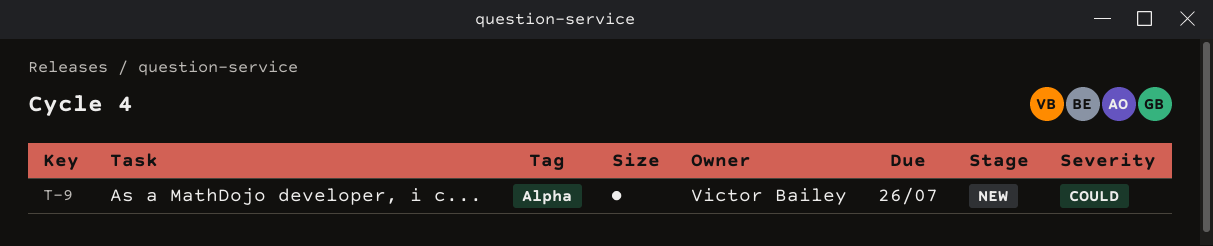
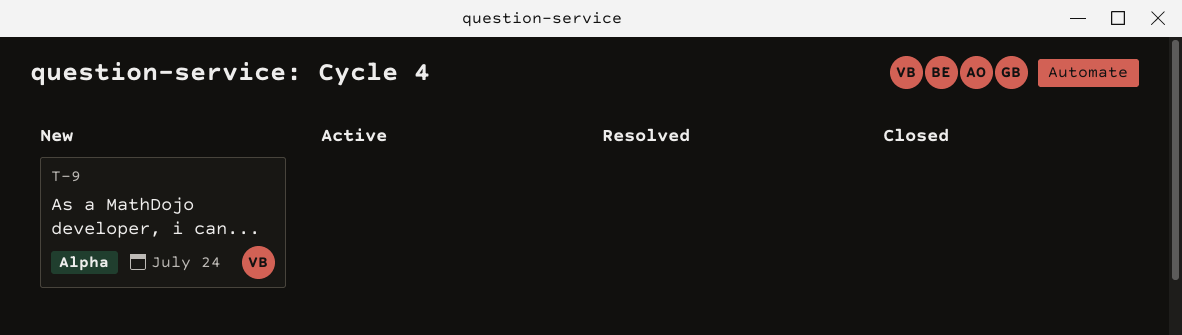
T-9, due: Jul 26 -> Jul 24

